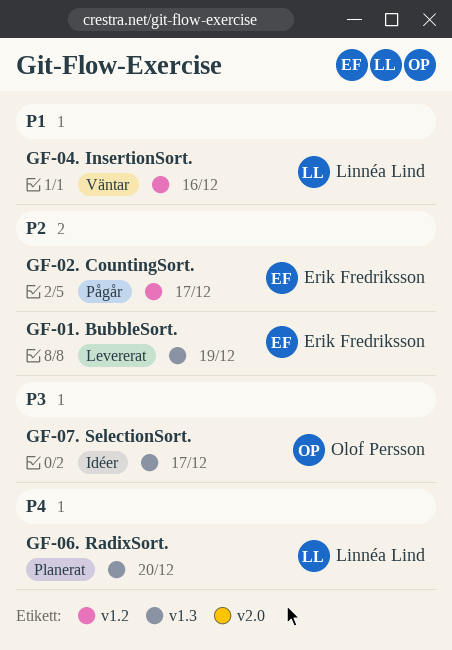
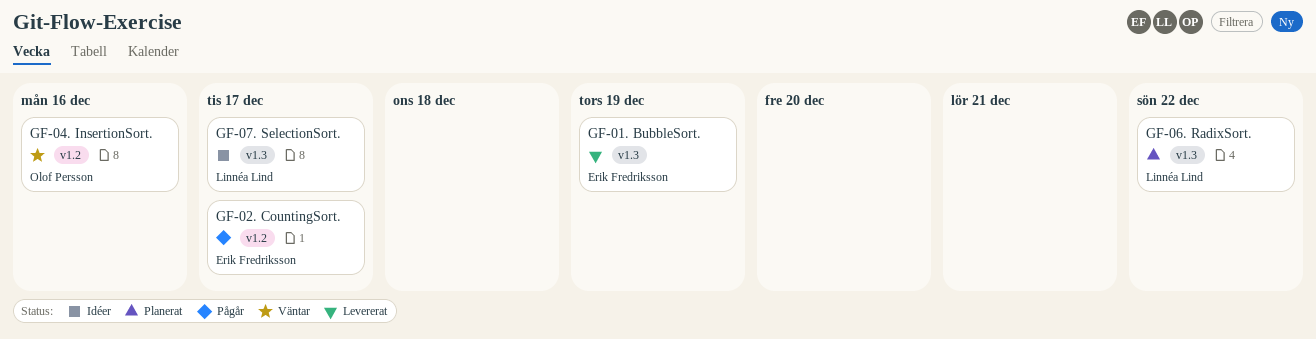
GF-04. InsertionSort., owner: Linnéa Lind -> Olof Persson
GF-06. RadixSort., due: Dec 20 -> Dec 22
GF-07. SelectionSort., owner: Olof Persson -> Linnéa Lind

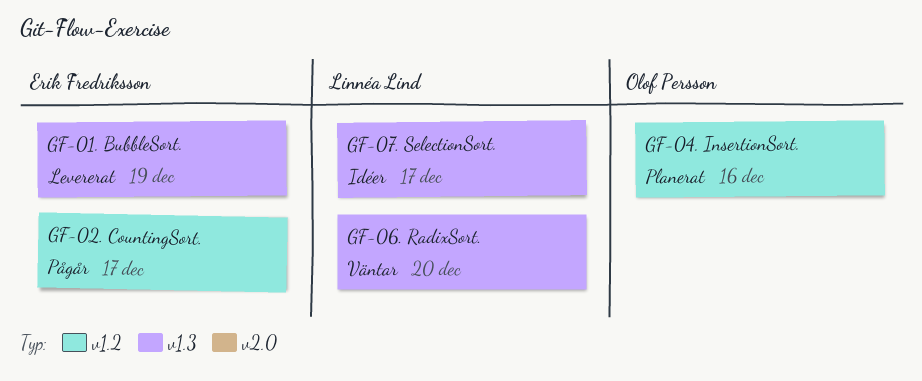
GF-04. InsertionSort., status: Väntar -> Planerat
GF-06. RadixSort., status: Planerat -> Väntar
GF-06. RadixSort., due: Dec 22 -> Dec 20

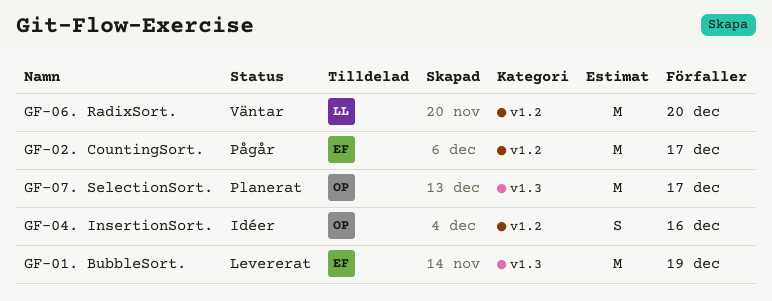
GF-04. InsertionSort., status: Planerat -> Idéer
GF-06. RadixSort., label: v1.3 -> v1.2
GF-07. SelectionSort., status: Idéer -> Planerat
GF-07. SelectionSort., owner: Linnéa Lind -> Olof Persson

